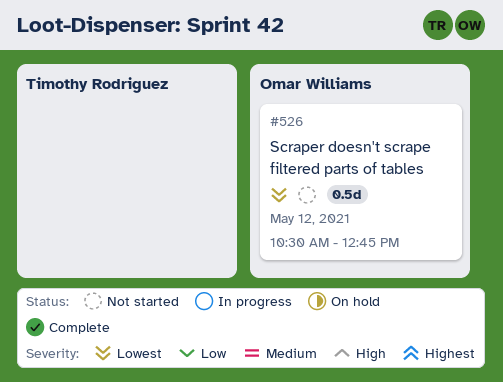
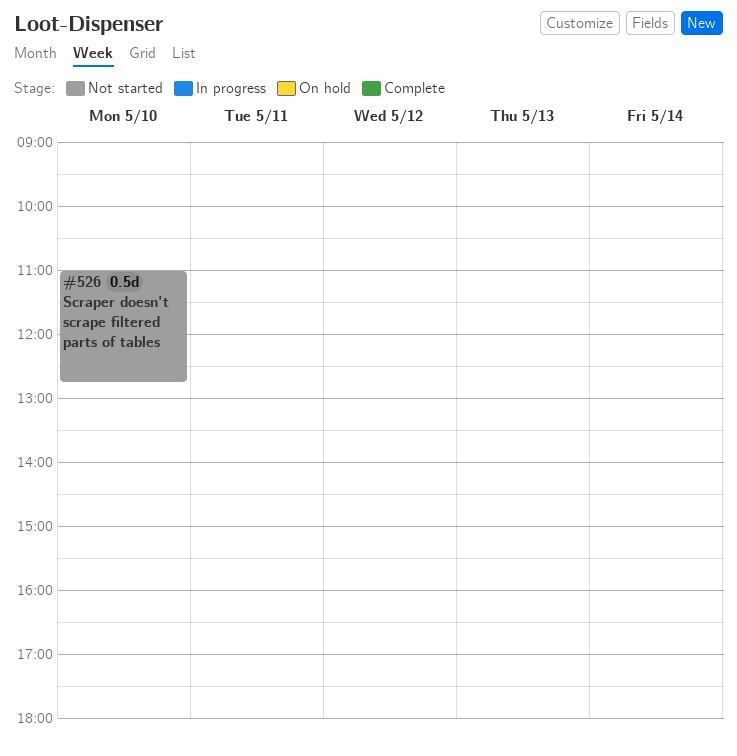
#526, day: May 12 -> May 10
#526, begins: 10:30 -> 11:00

